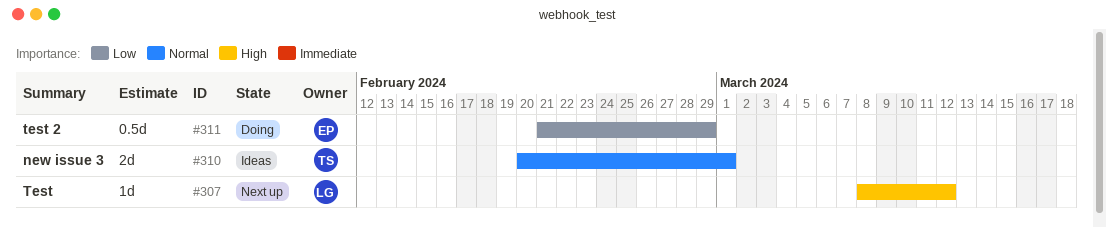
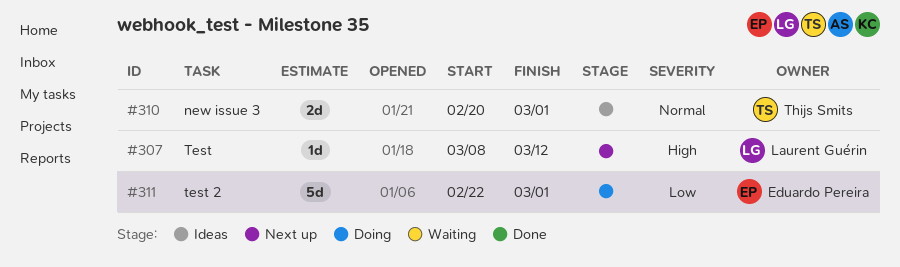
#311, estimate: 0.5d -> 5d
#311, start: Feb 21 -> Feb 22
#311, due: Feb 29 -> Mar 1

